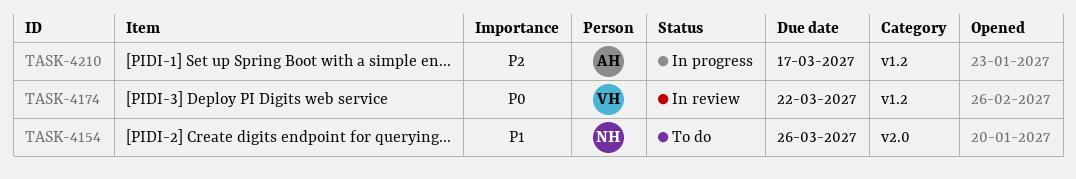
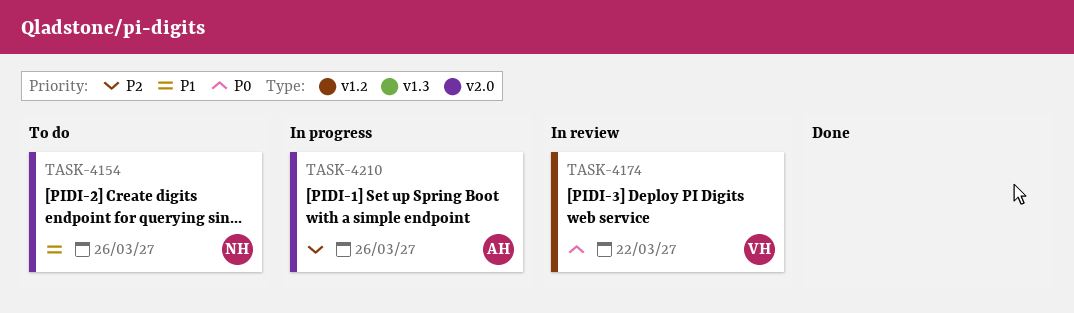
TASK-4210, label: v1.2 -> v2.0
TASK-4210, due: Mar 17 -> Mar 26

